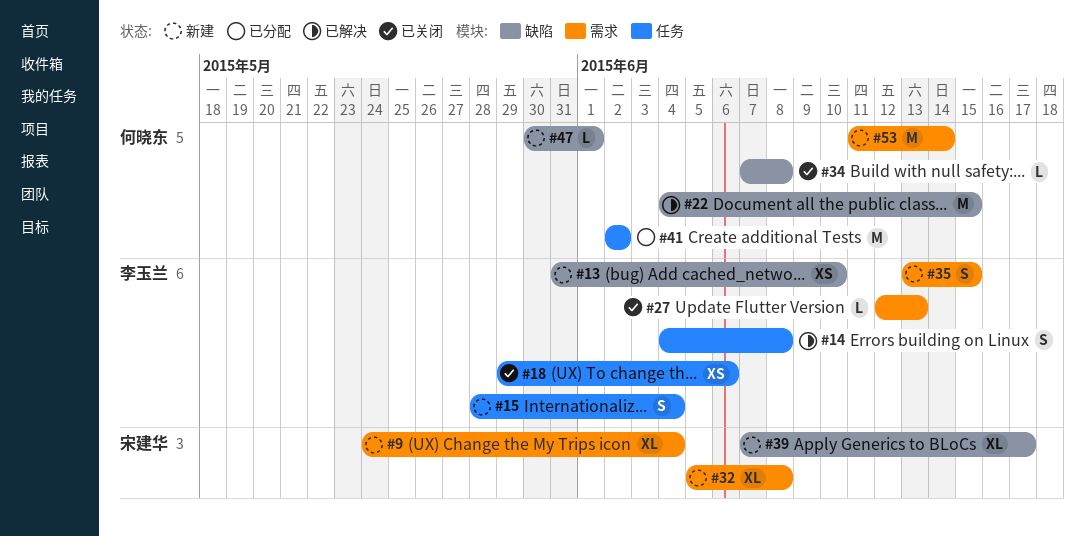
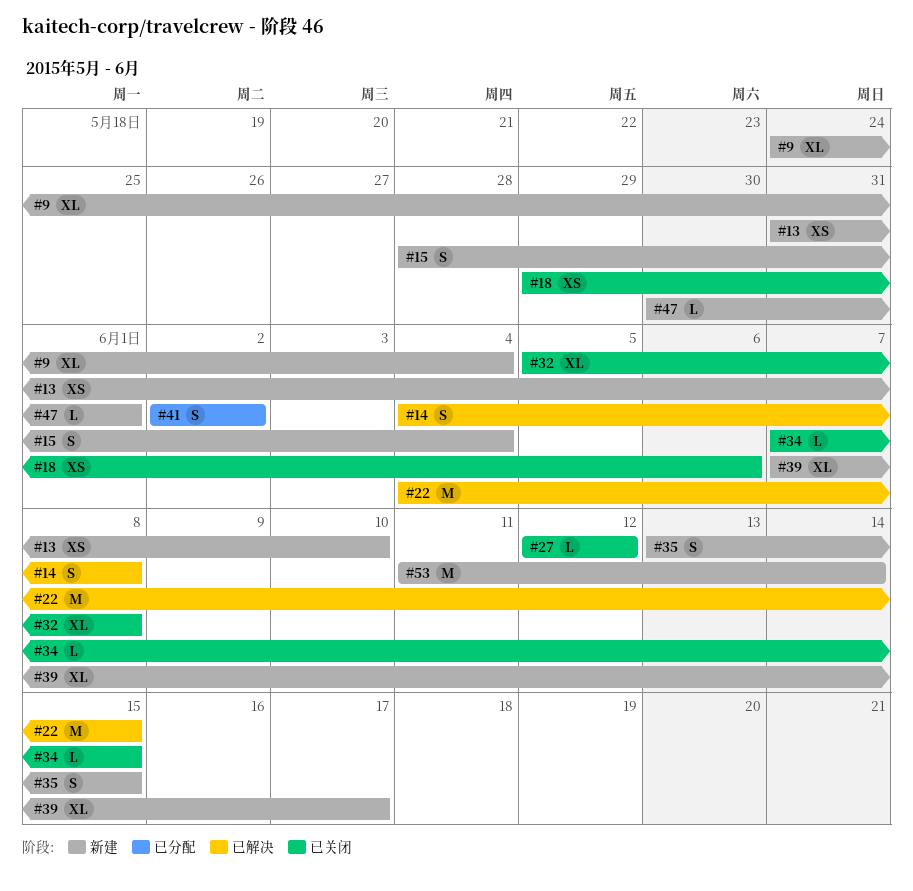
#27, due: Jun 13 -> Jun 12
#32, status: 新建 -> 已关闭
#34, due: Jun 8 -> Jun 15
#41, estimate: M -> S

